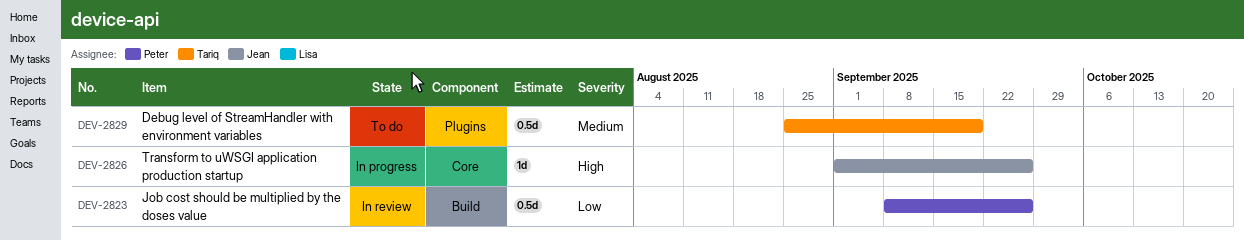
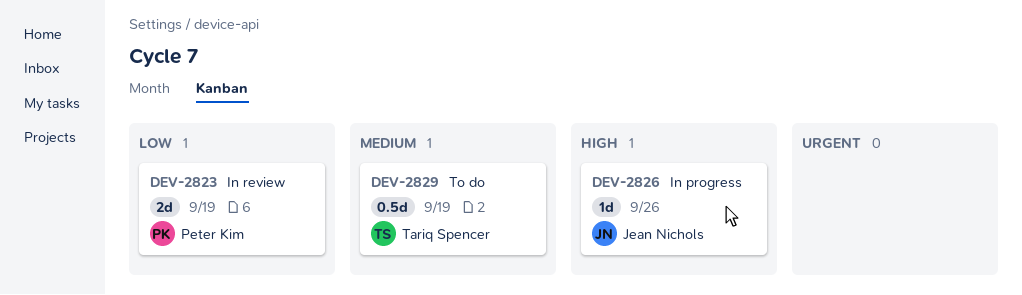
DEV-2823, estimate: 0.5d -> 2d
DEV-2823, due: Sep 26 -> Sep 19

